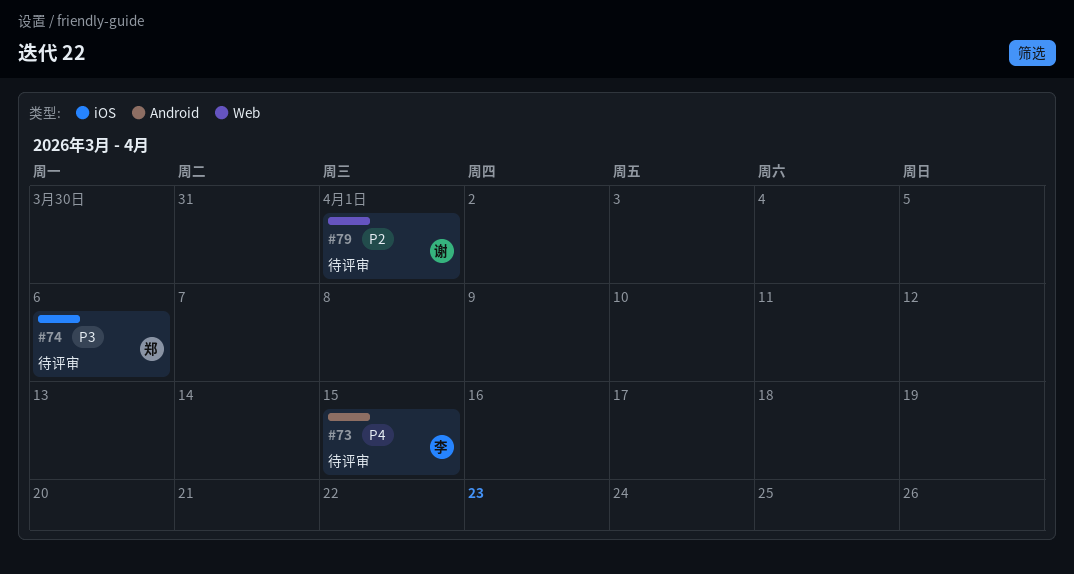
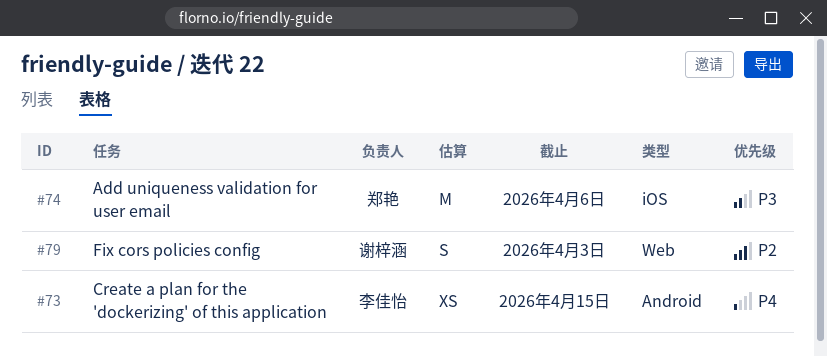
#79, due: Apr 1 -> Apr 3

